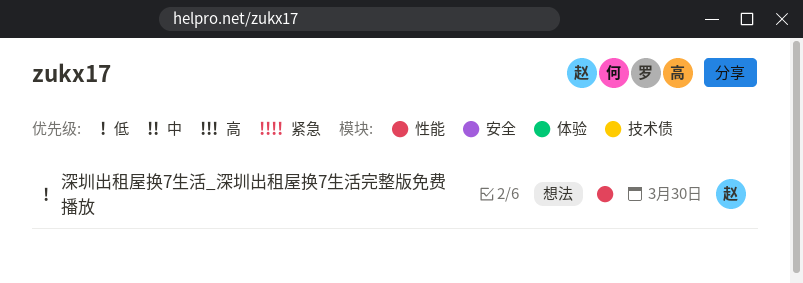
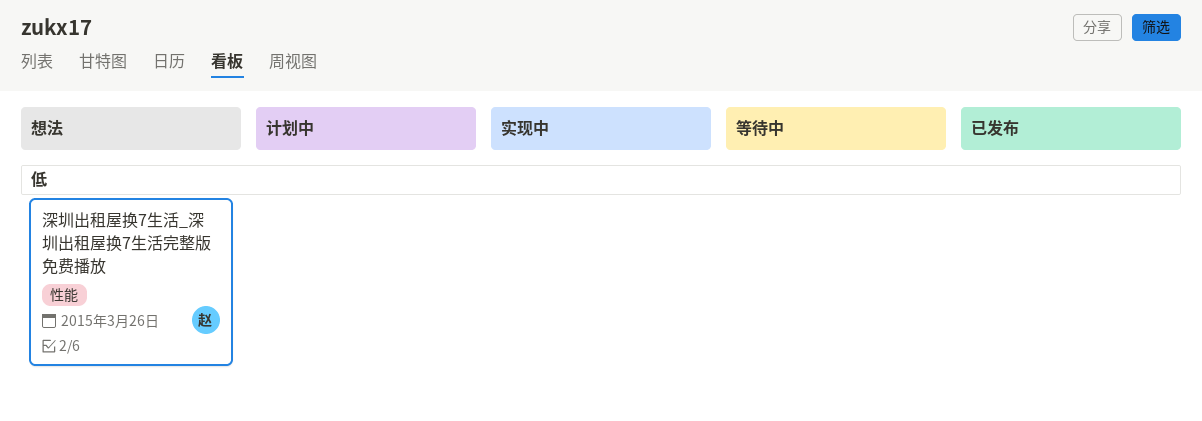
深圳出租屋换7生活_深圳出租屋换7生活完整版免费播放, due: Mar 30 -> Mar 26

